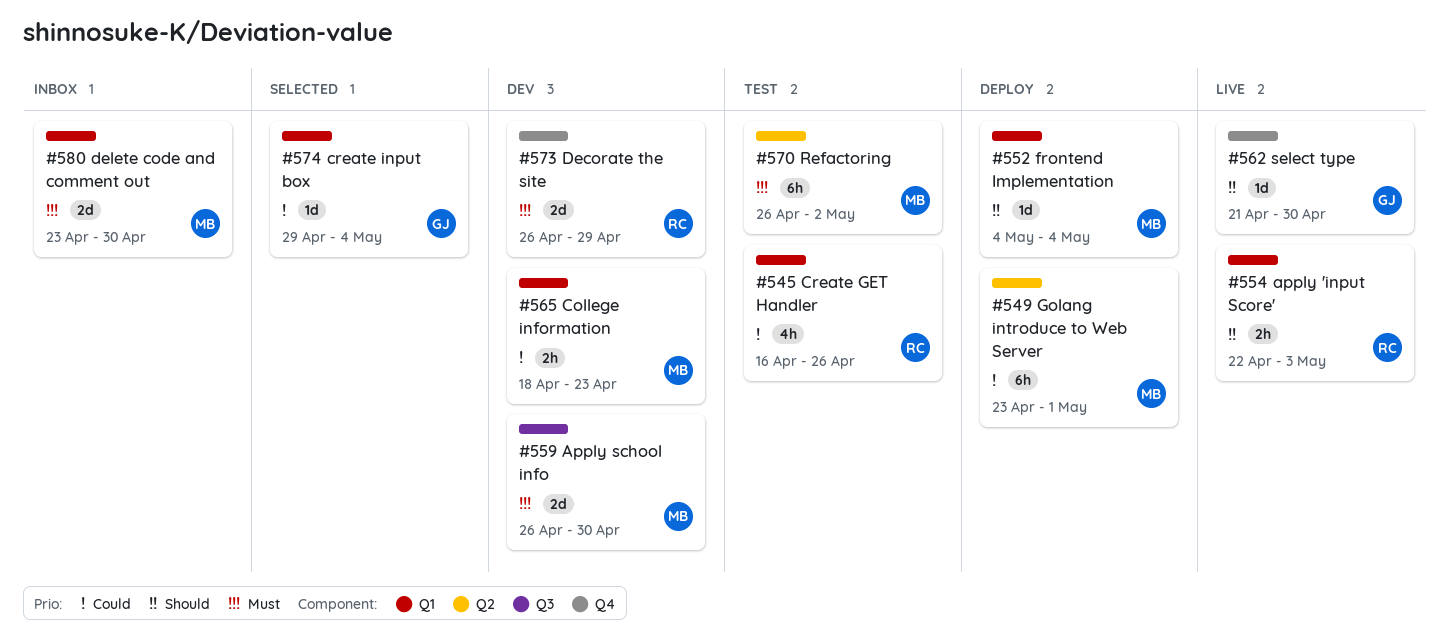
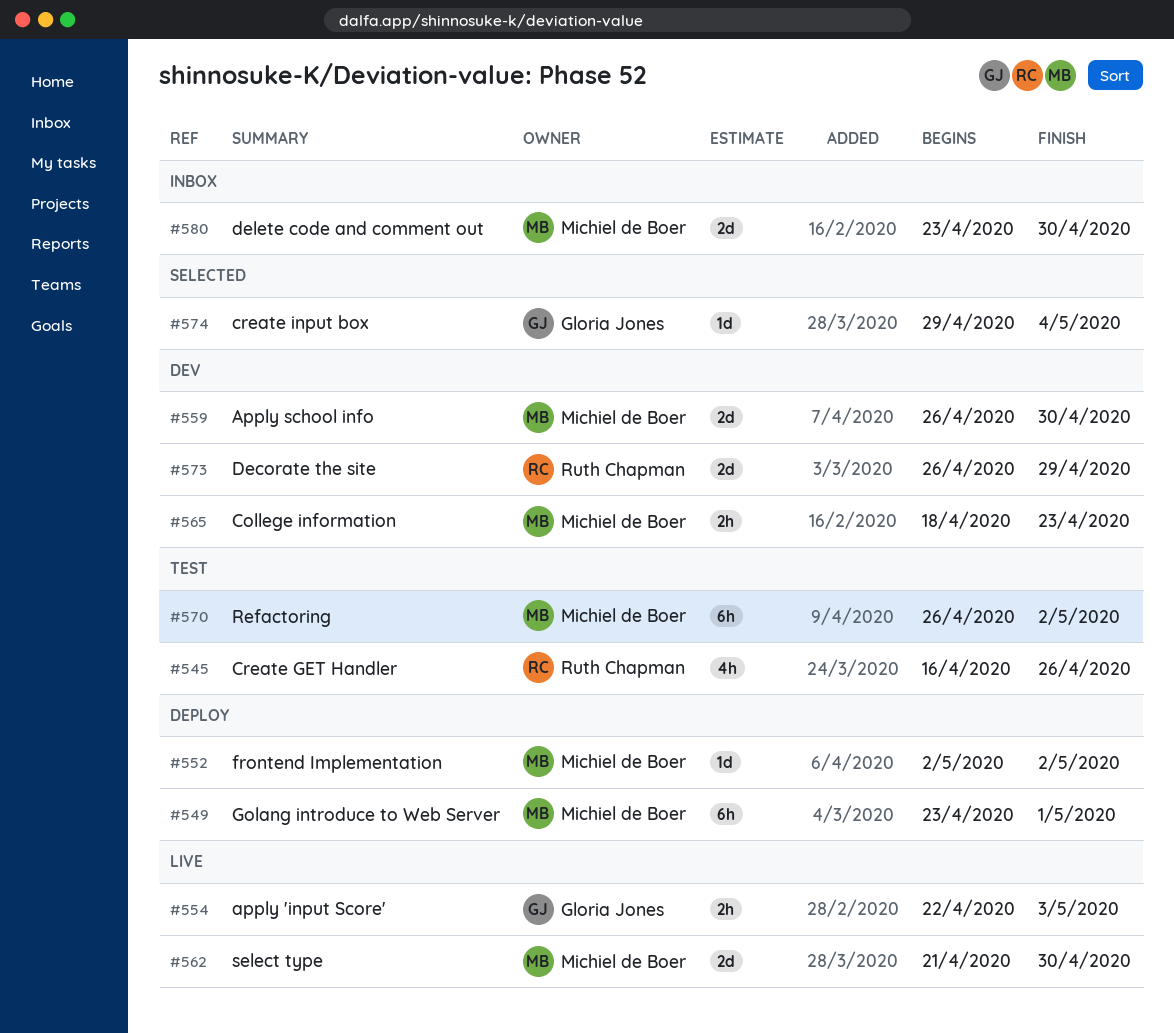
#552, start: May 4 -> May 2
#552, due: May 4 -> May 2
#554, owner: Ruth Chapman -> Gloria Jones
#562, owner: Gloria Jones -> Michiel de Boer
#562, estimate: 1d -> 2d

